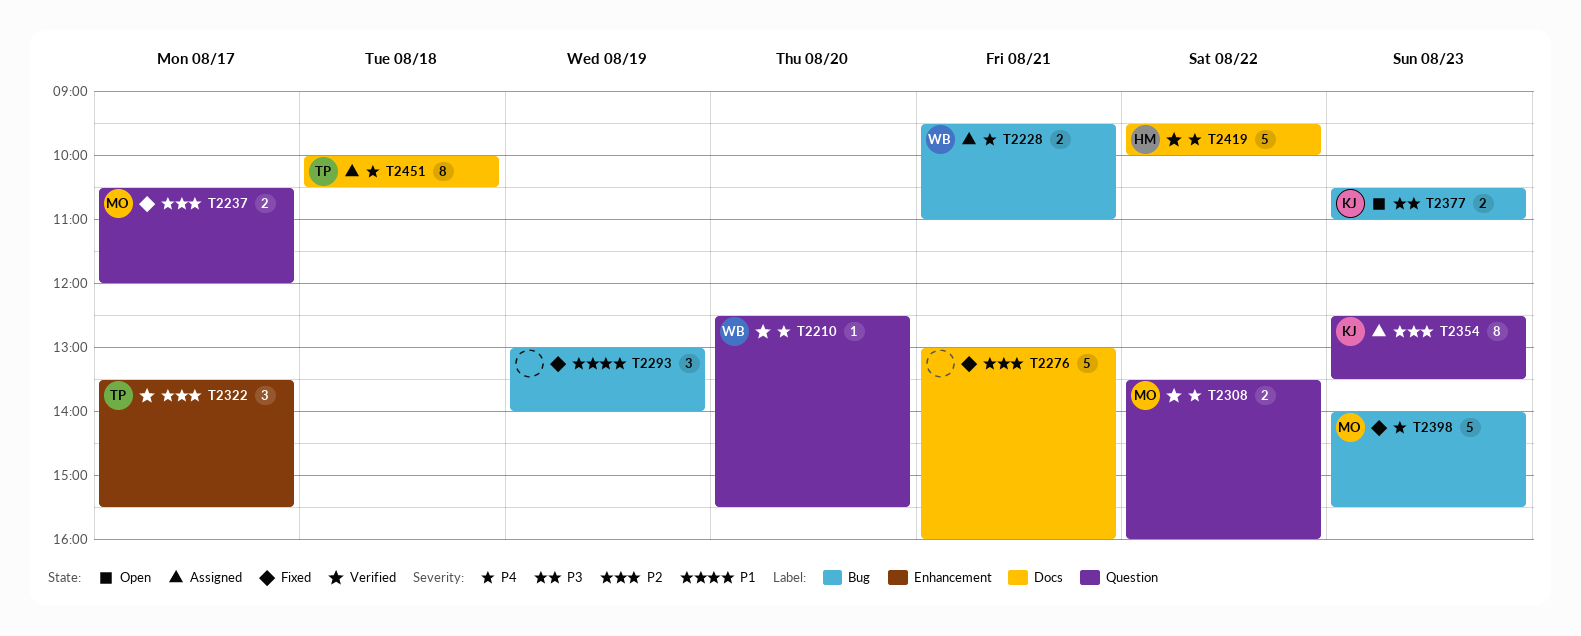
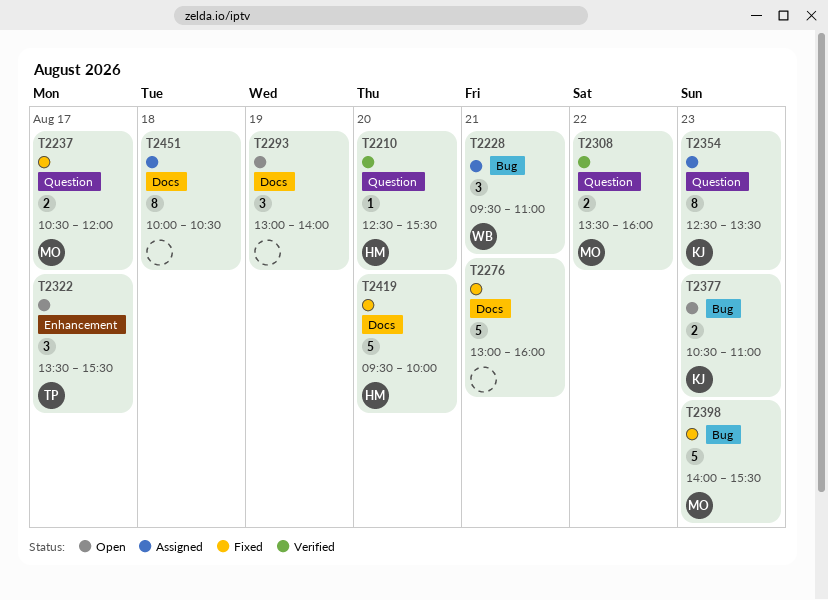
T2210, owner: WB -> HM
T2228, estimate: 2 -> 3
T2293, status: Fixed -> Open
T2293, label: Bug -> Docs
T2322, status: Verified -> Open
T2419, status: Verified -> Fixed
T2419, day: Aug 22 -> Aug 20
T2451, owner: TP -> none

